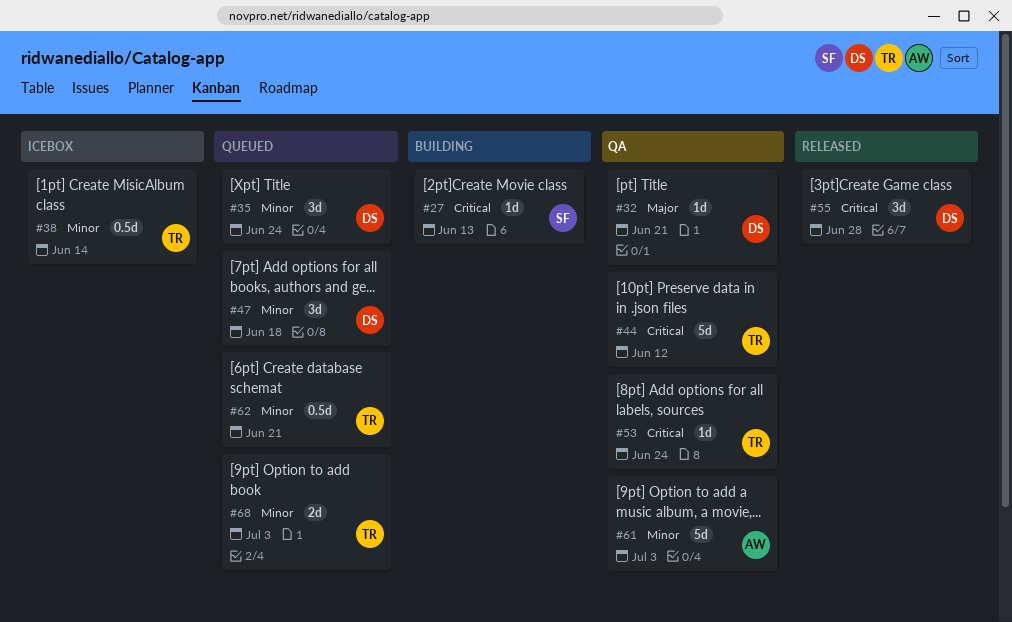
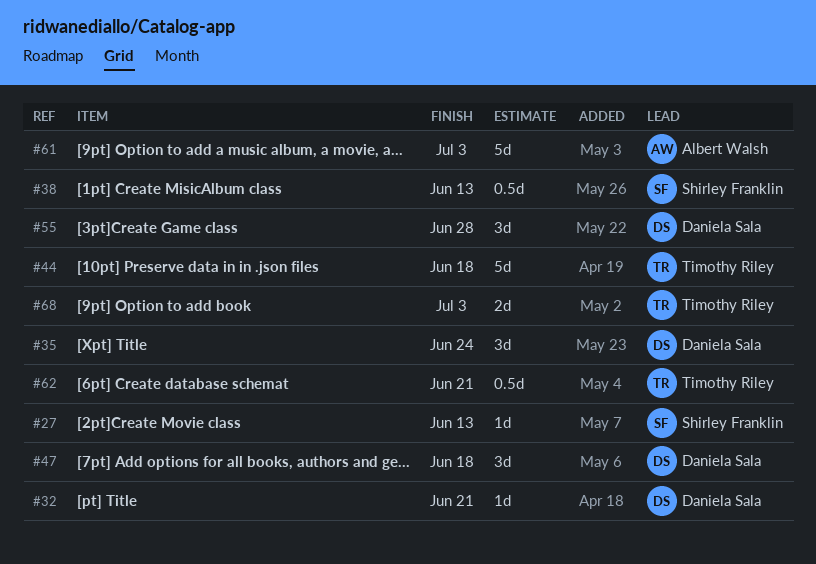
#38, owner: Timothy Riley -> Shirley Franklin
#38, due: Jun 14 -> Jun 13
#44, due: Jun 12 -> Jun 18
#53: present -> none

